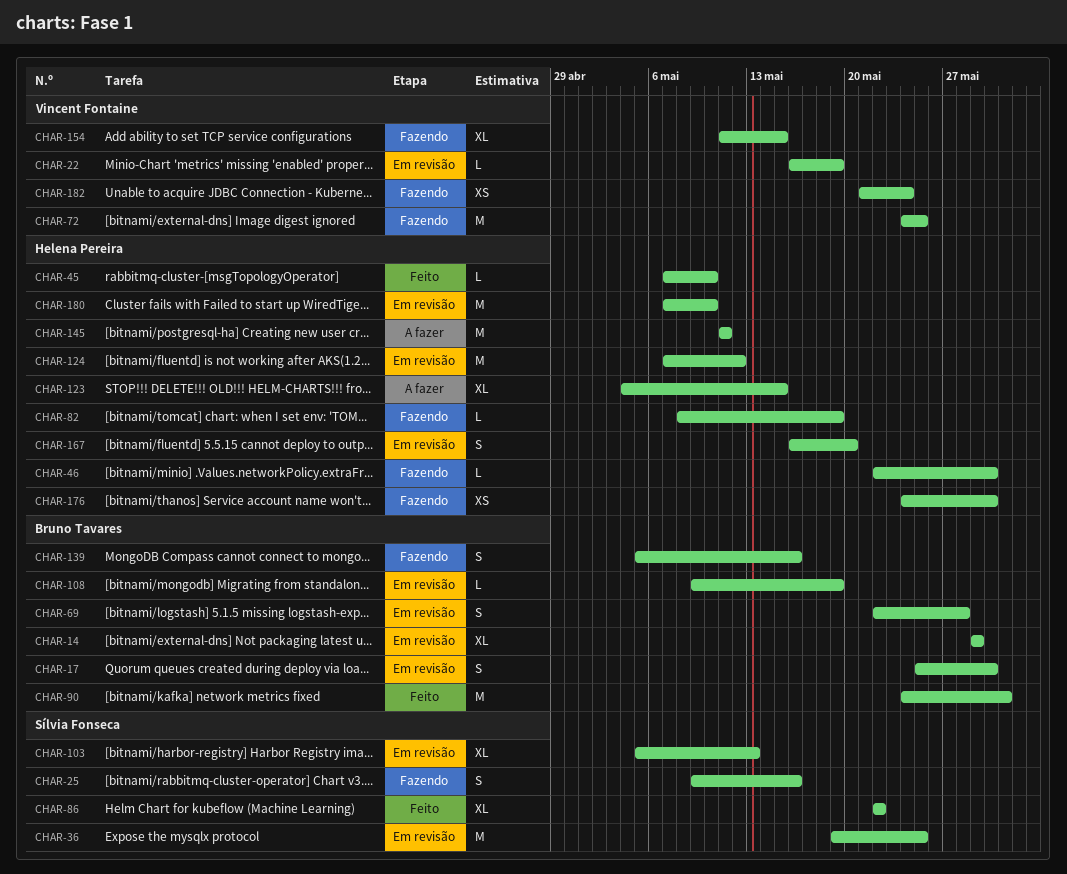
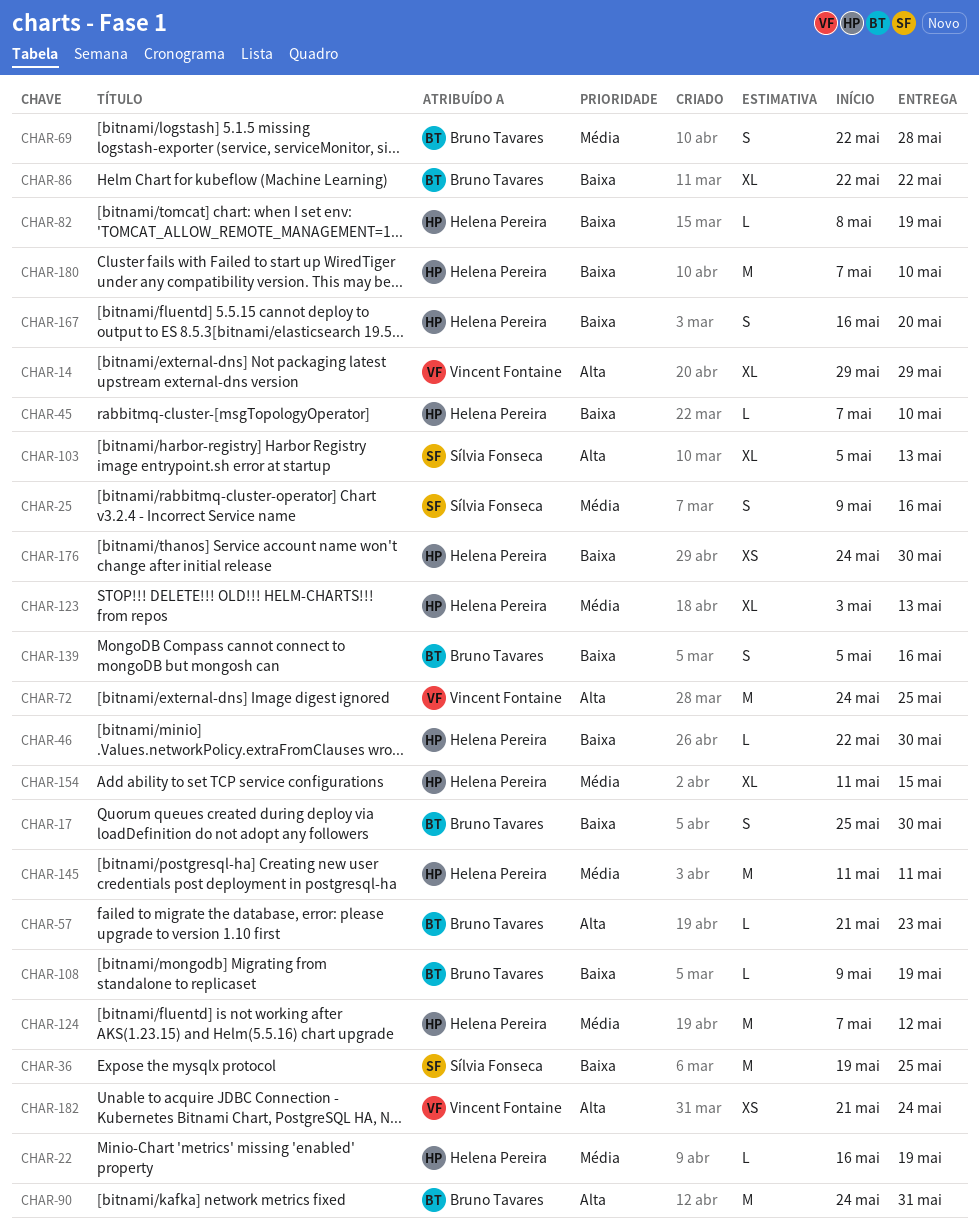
CHAR-14, owner: Bruno Tavares -> Vincent Fontaine
CHAR-22, owner: Vincent Fontaine -> Helena Pereira
CHAR-57: none -> present
CHAR-86, owner: Sílvia Fonseca -> Bruno Tavares
CHAR-123, start: May 4 -> May 3
CHAR-123, due: May 15 -> May 13
CHAR-154, owner: Vincent Fontaine -> Helena Pereira

